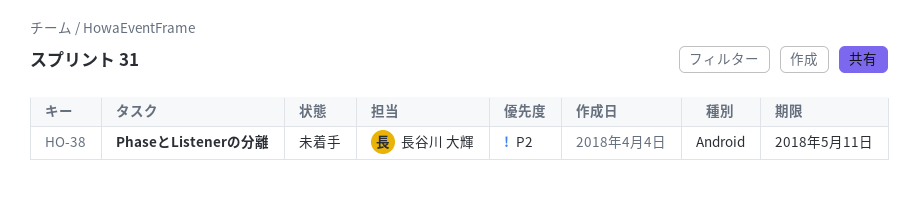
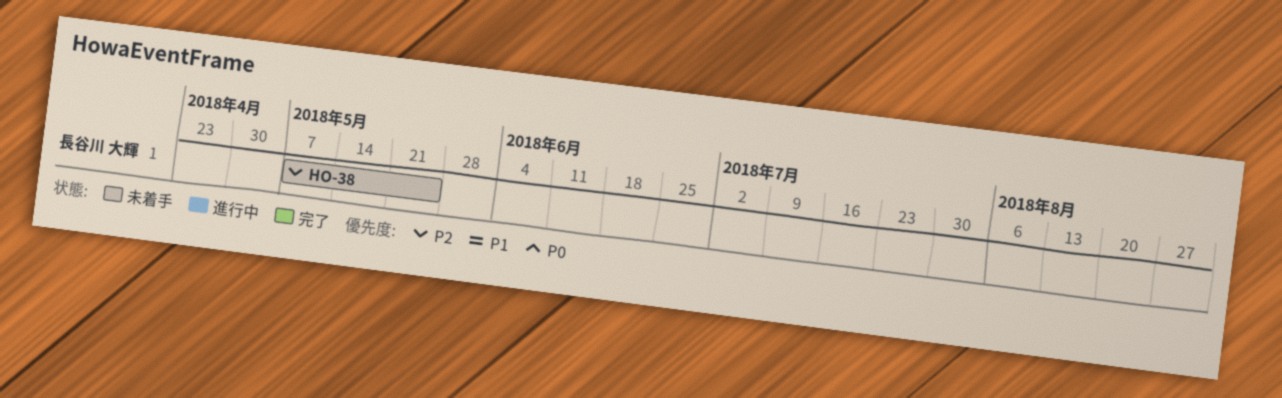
HO-38, due: May 11 -> May 25

